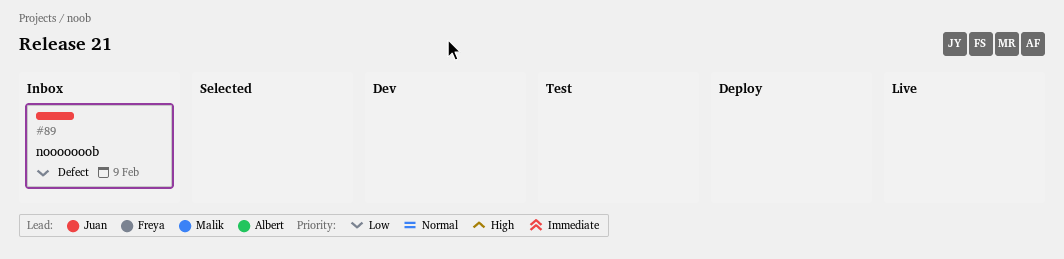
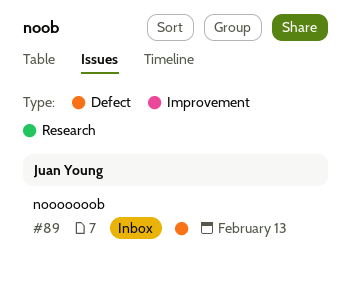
#89, due: Feb 9 -> Feb 13

